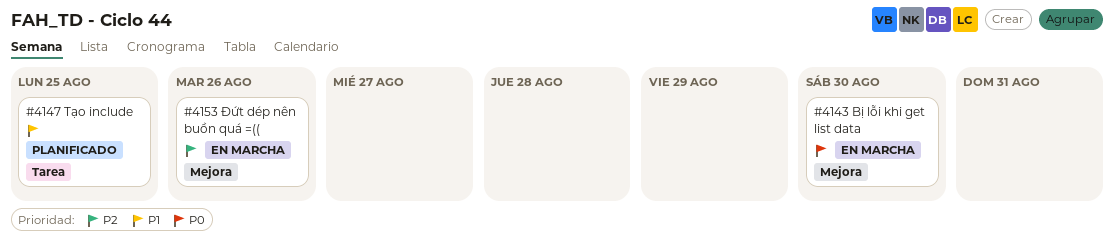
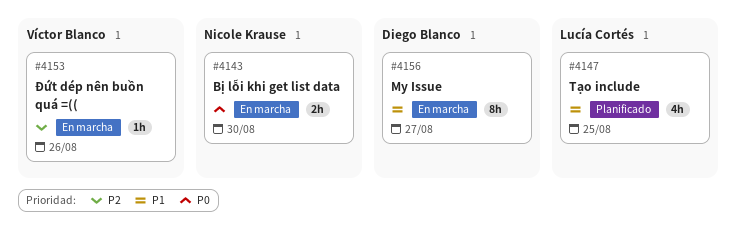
#4156: none -> present

